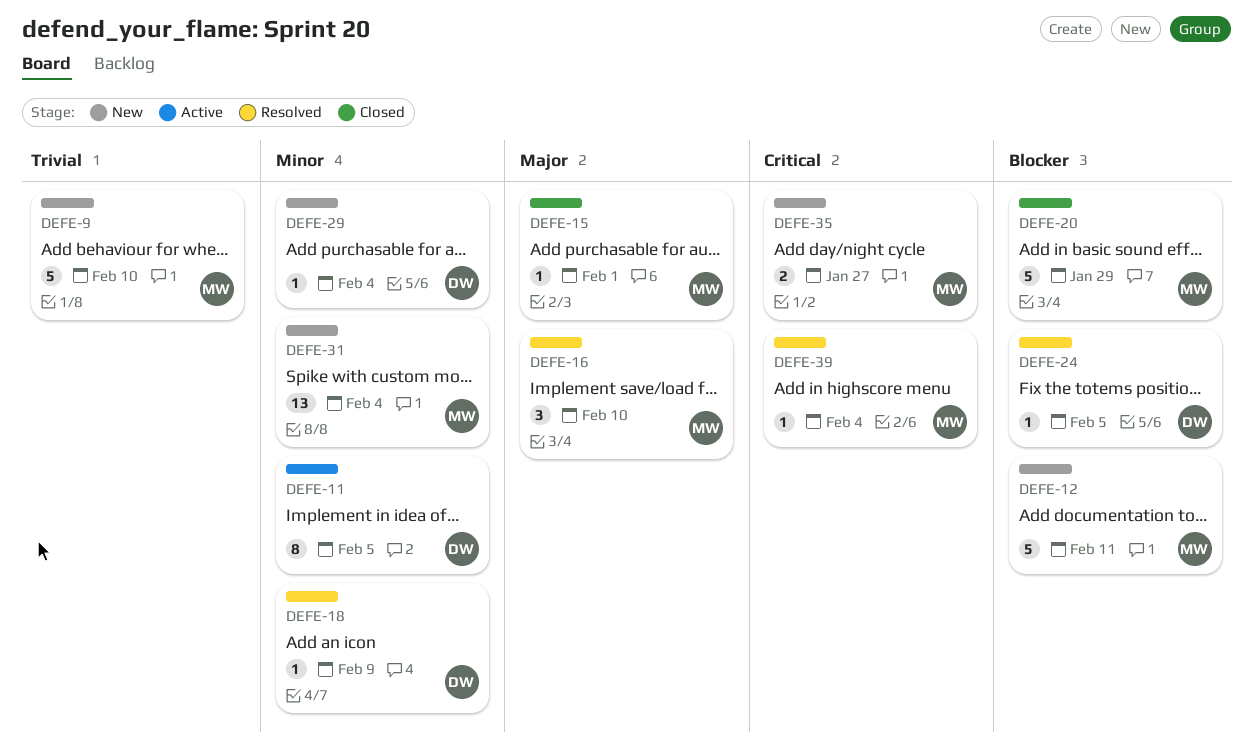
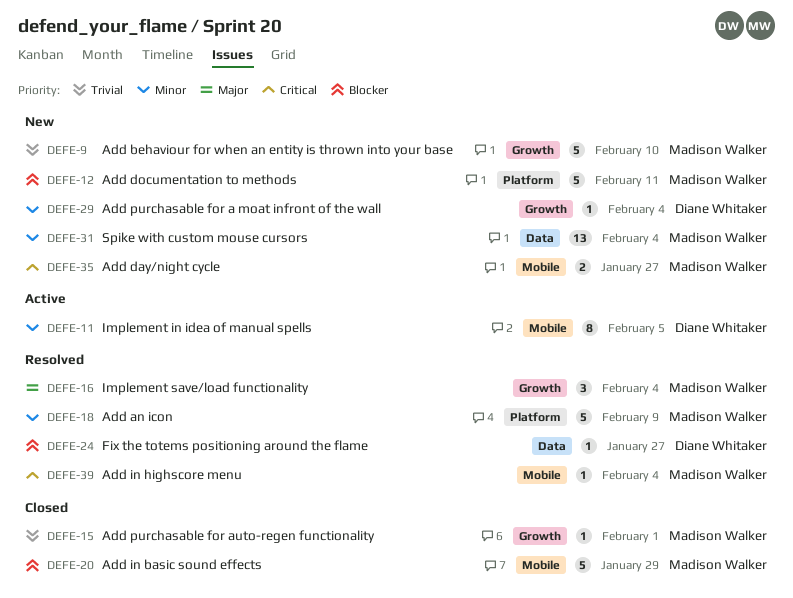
DEFE-15, priority: Major -> Trivial
DEFE-16, due: Feb 10 -> Feb 4
DEFE-18, owner: Diane Whitaker -> Madison Walker
DEFE-18, estimate: 1 -> 5
DEFE-24, due: Feb 5 -> Jan 27

